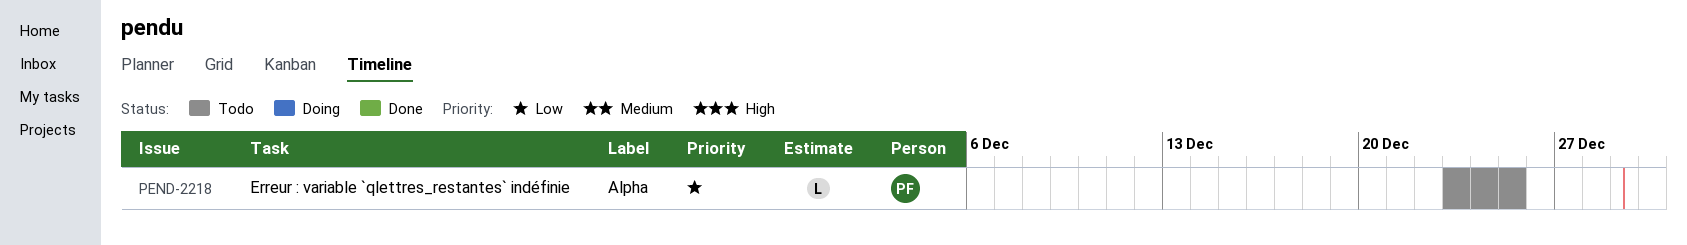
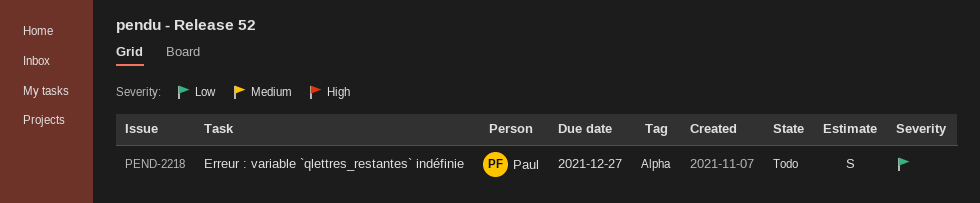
PEND-2218, estimate: L -> S
PEND-2218, due: Dec 25 -> Dec 27

